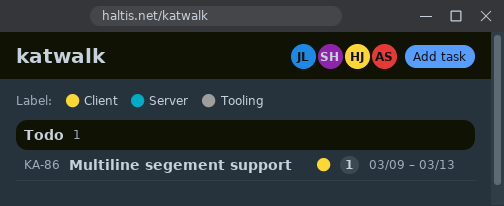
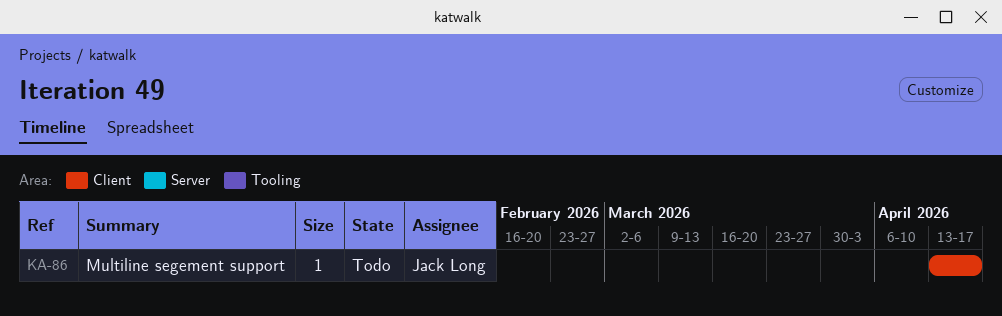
KA-86, start: Mar 9 -> Apr 13
KA-86, due: Mar 13 -> Apr 17

